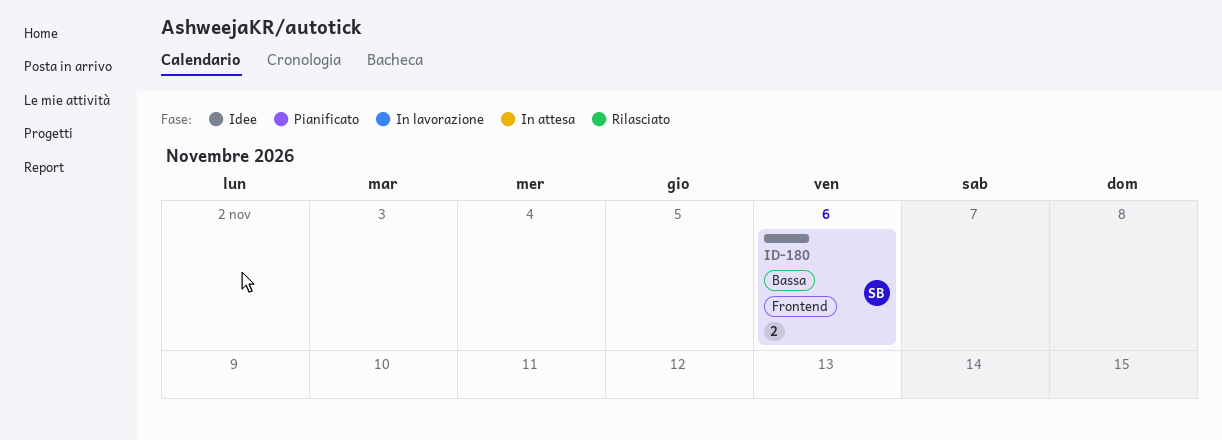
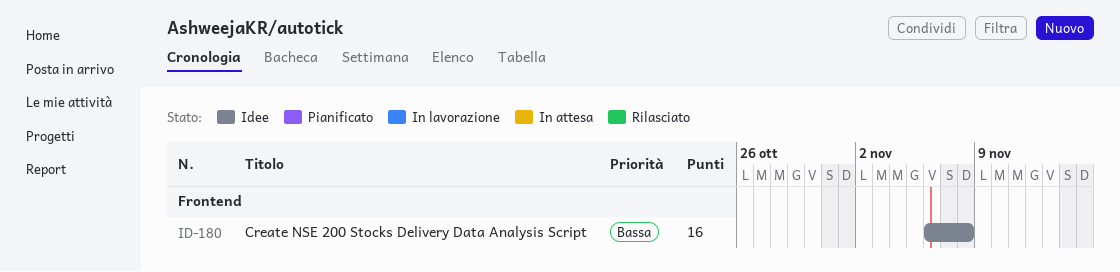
ID-180, estimate: 2 -> 16
ID-180, due: Nov 6 -> Nov 8

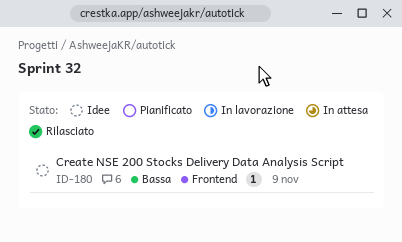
ID-180, estimate: 16 -> 1
ID-180, due: Nov 8 -> Nov 9

